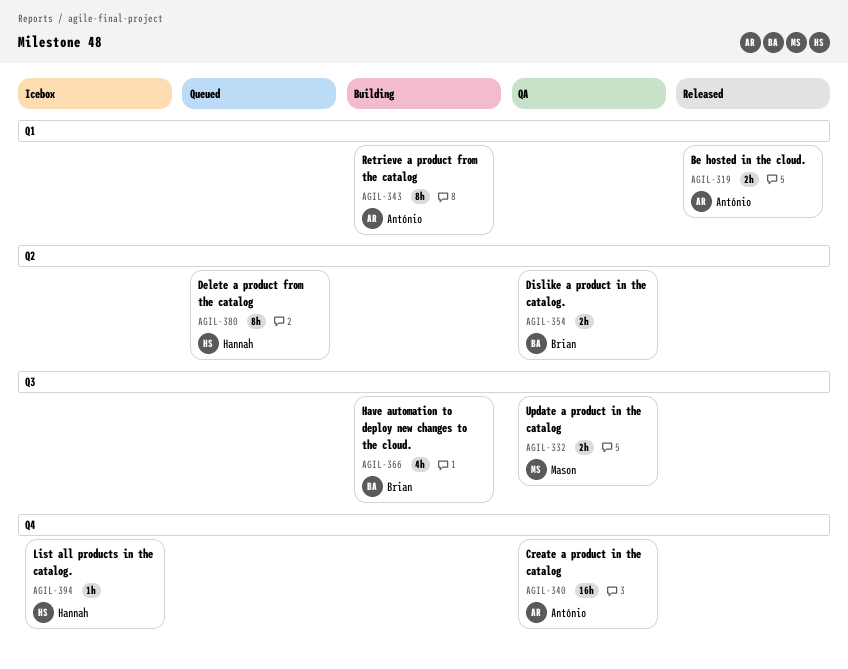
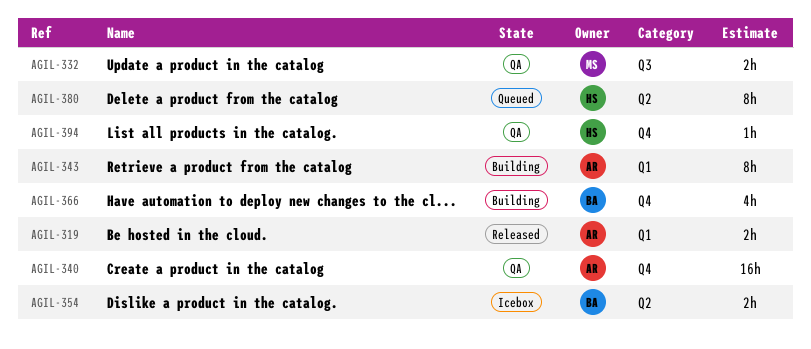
AGIL-354, status: QA -> Icebox
AGIL-366, label: Q3 -> Q4
AGIL-394, status: Icebox -> QA

